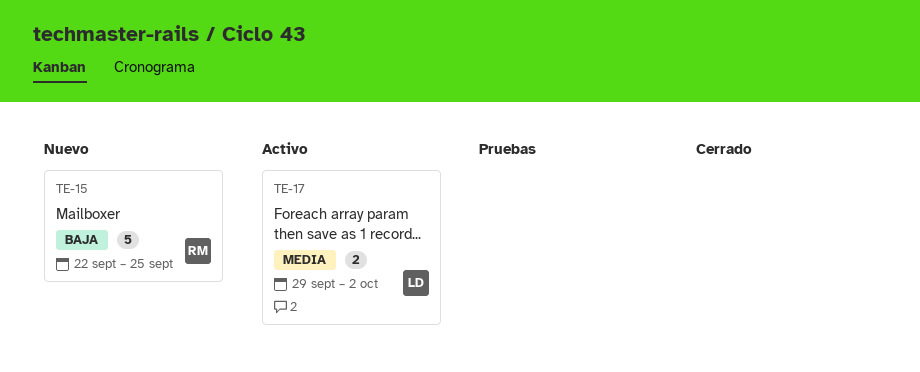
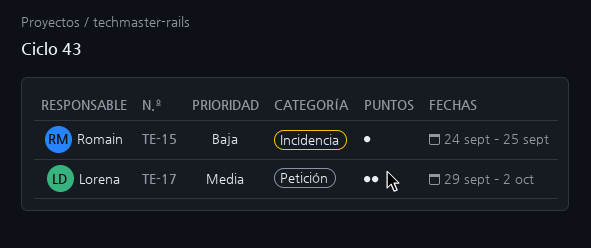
TE-15, estimate: 5 -> 1
TE-15, start: Sep 22 -> Sep 24

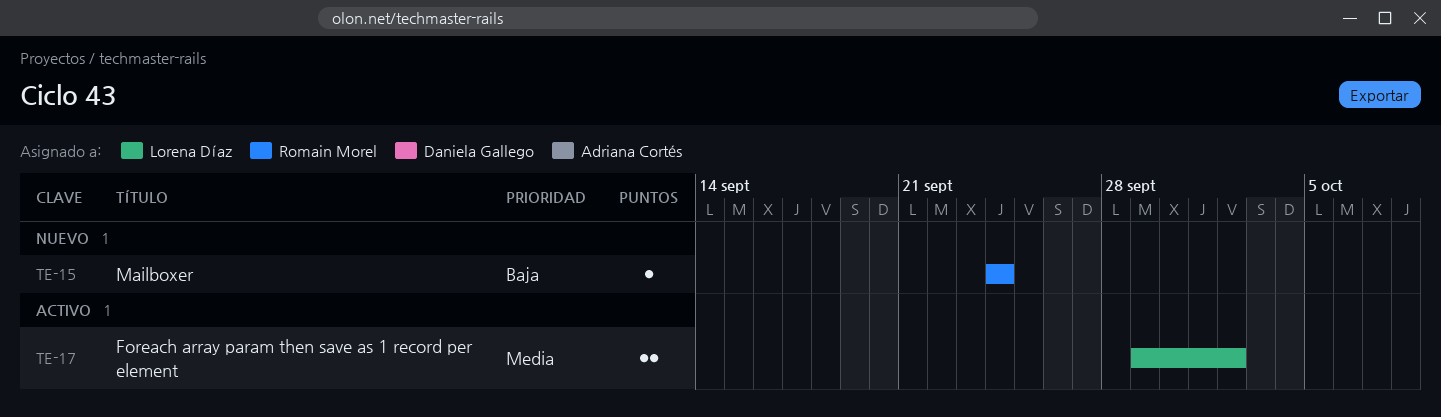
TE-15, due: Sep 25 -> Sep 24

